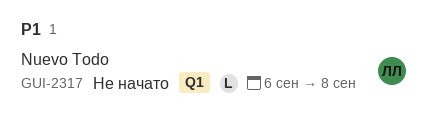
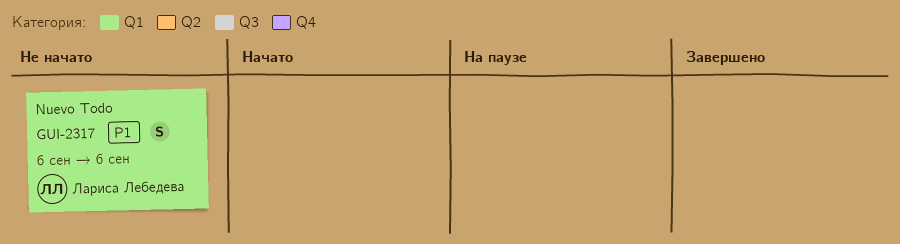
GUI-2317, estimate: L -> S
GUI-2317, due: Sep 8 -> Sep 6

